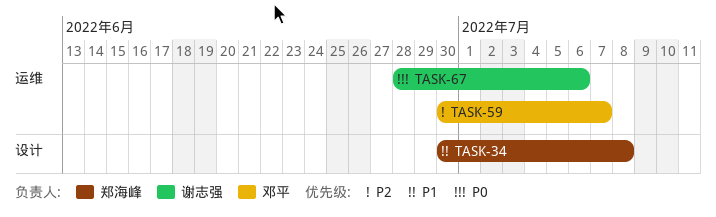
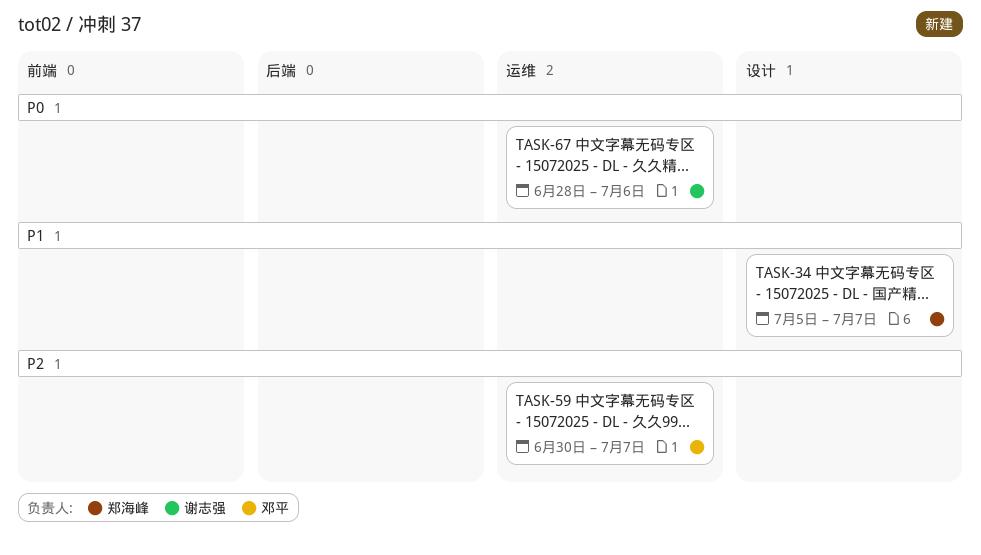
TASK-34, start: Jun 30 -> Jul 5
TASK-34, due: Jul 8 -> Jul 7

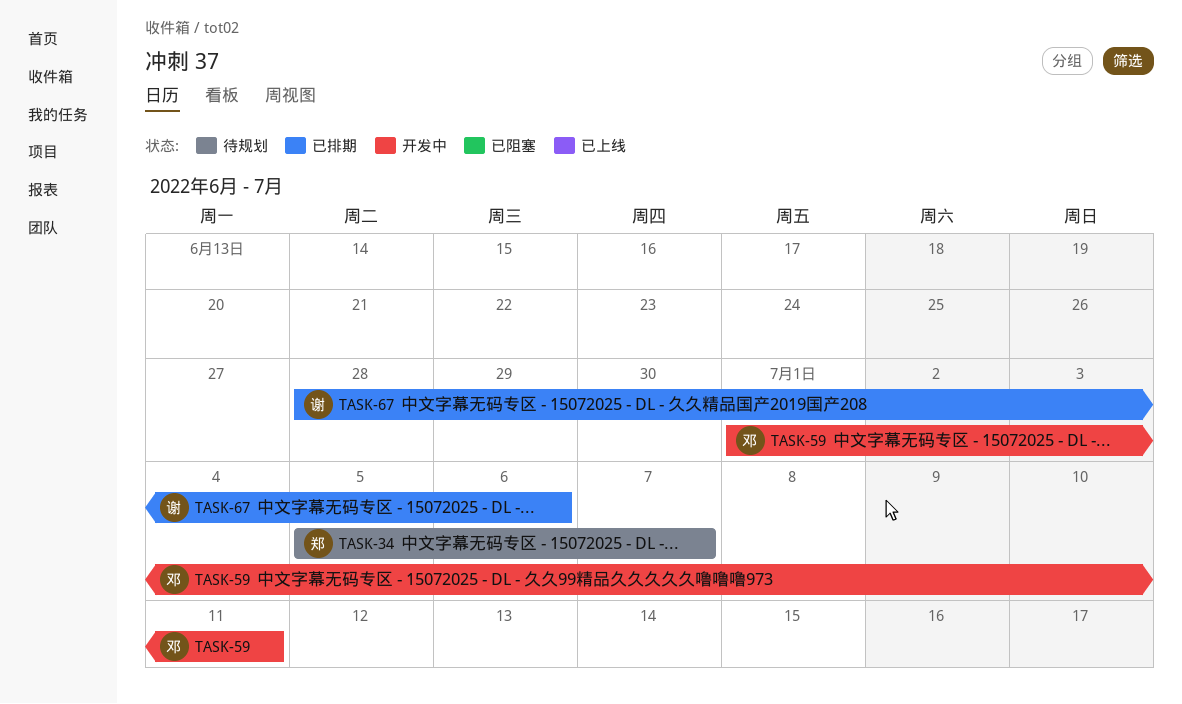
TASK-59, start: Jun 30 -> Jul 1
TASK-59, due: Jul 7 -> Jul 11

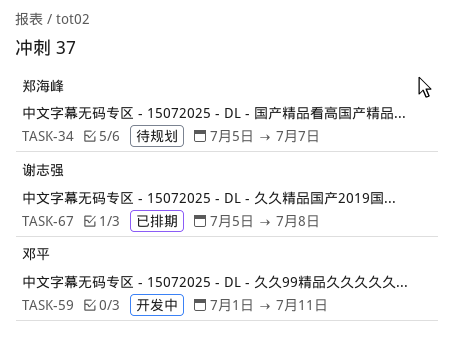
TASK-67, start: Jun 28 -> Jul 5
TASK-67, due: Jul 6 -> Jul 8

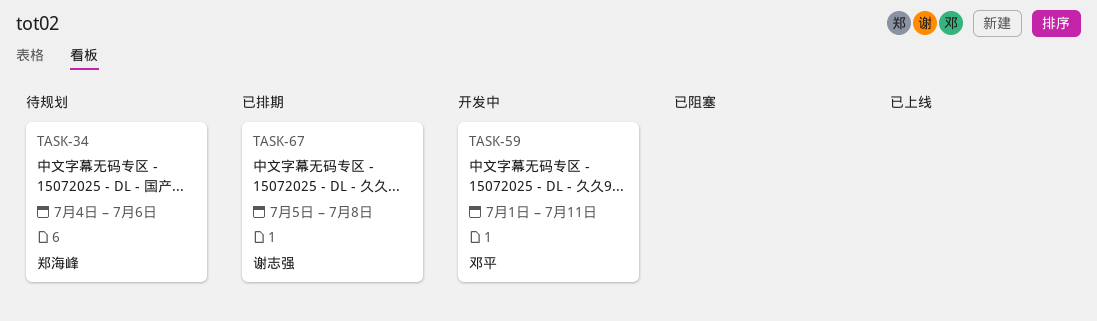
TASK-34, start: Jul 5 -> Jul 4
TASK-34, due: Jul 7 -> Jul 6

